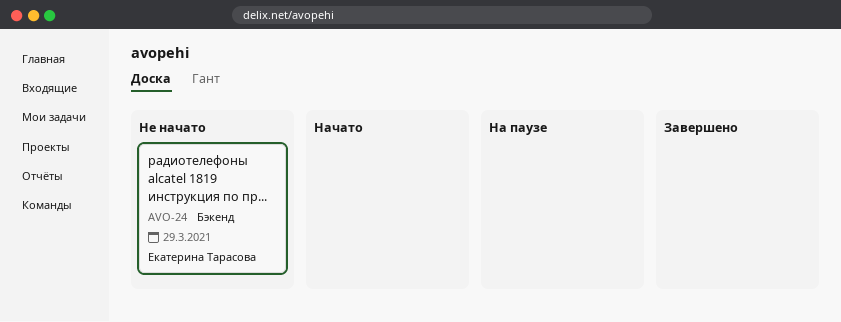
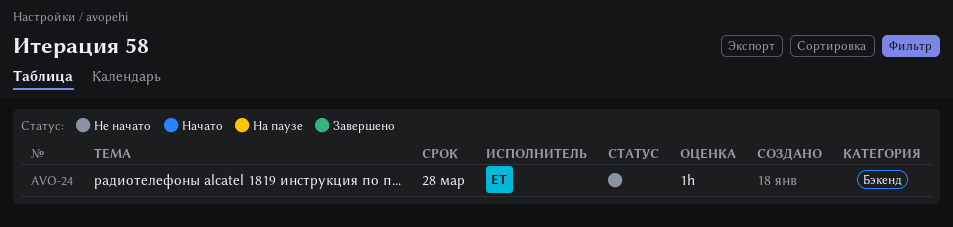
AVO-24, due: Mar 29 -> Mar 28

